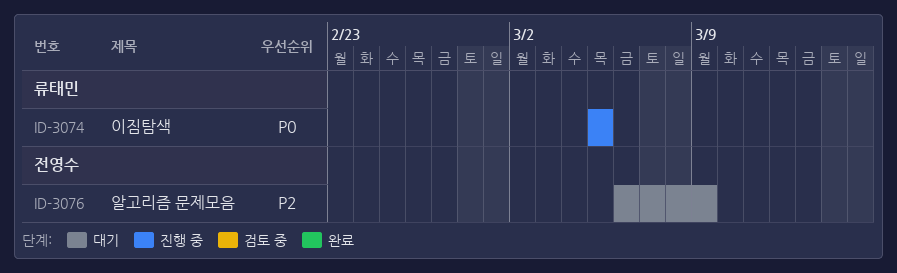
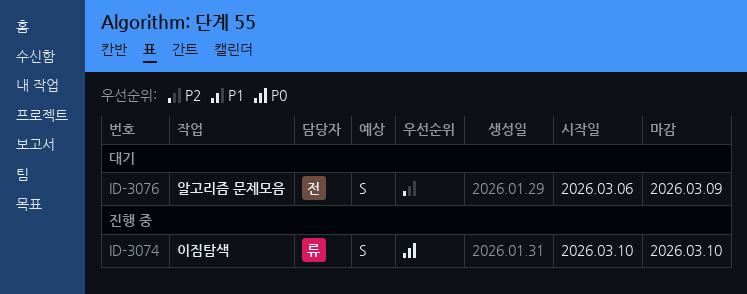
ID-3074, start: Mar 5 -> Mar 10
ID-3074, due: Mar 5 -> Mar 10

